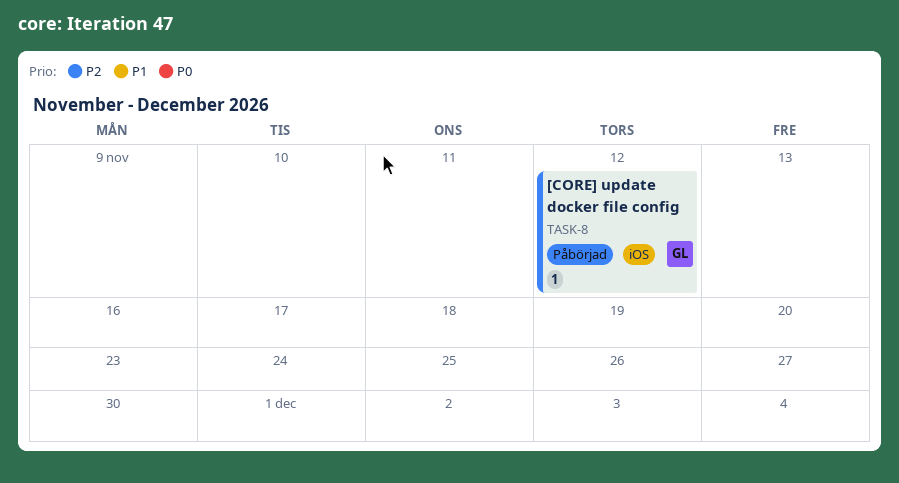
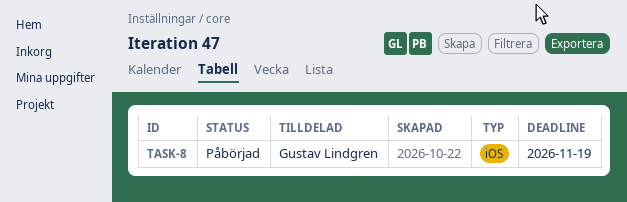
TASK-8, due: Nov 12 -> Nov 19

